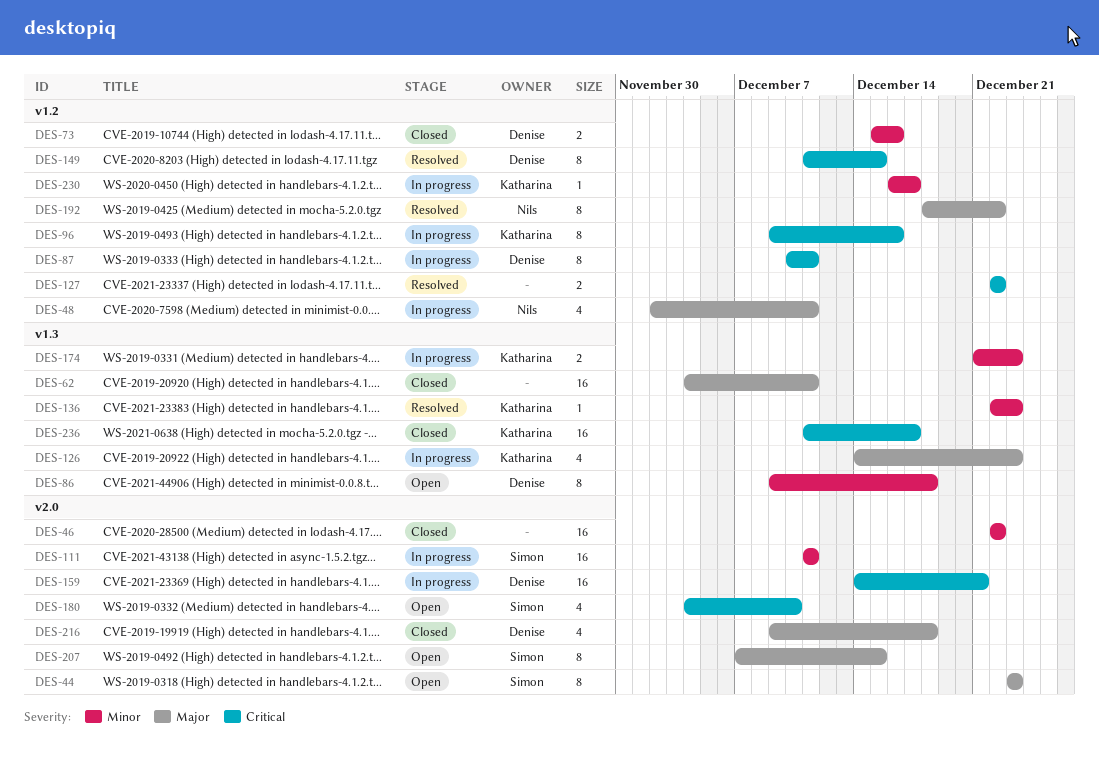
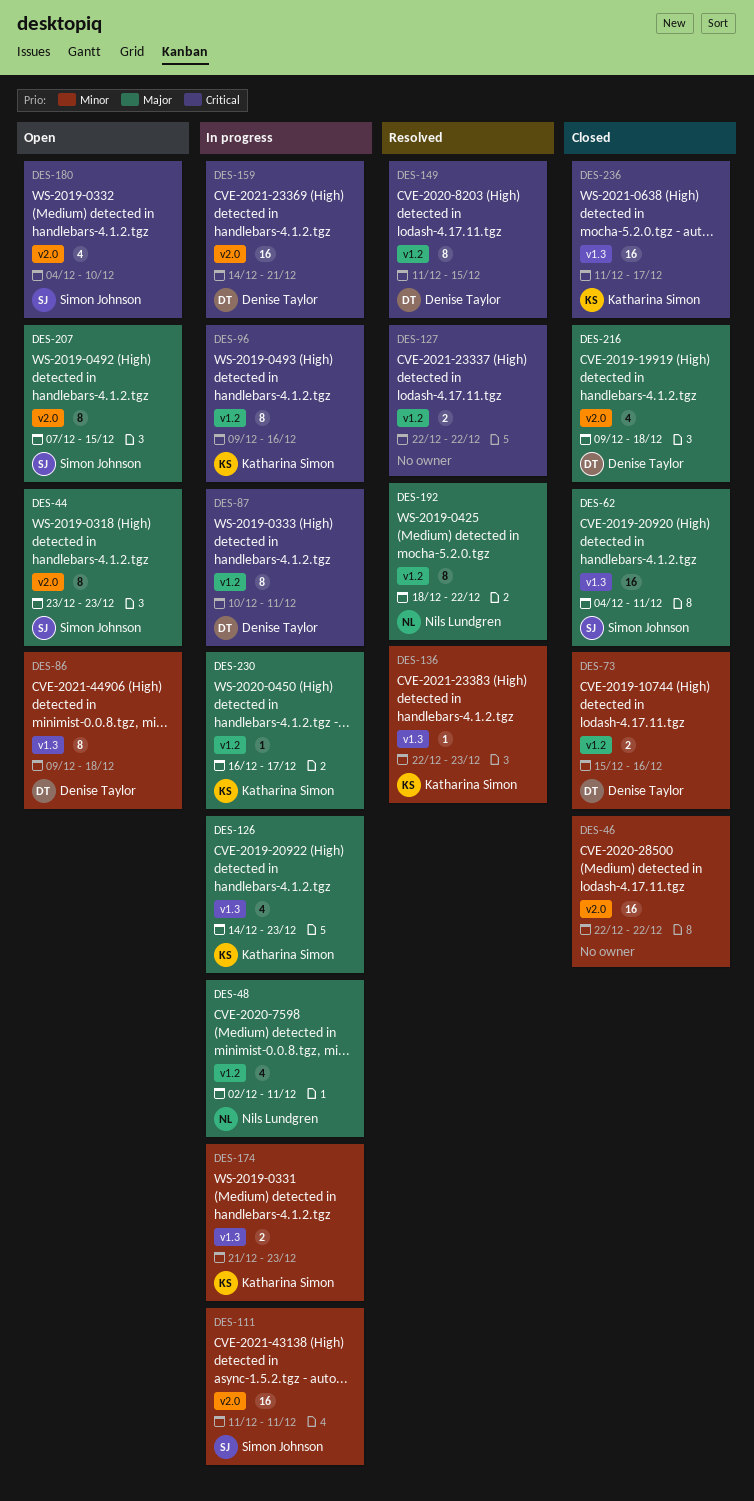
DES-62, owner: none -> Simon Johnson
DES-230, priority: Minor -> Major

